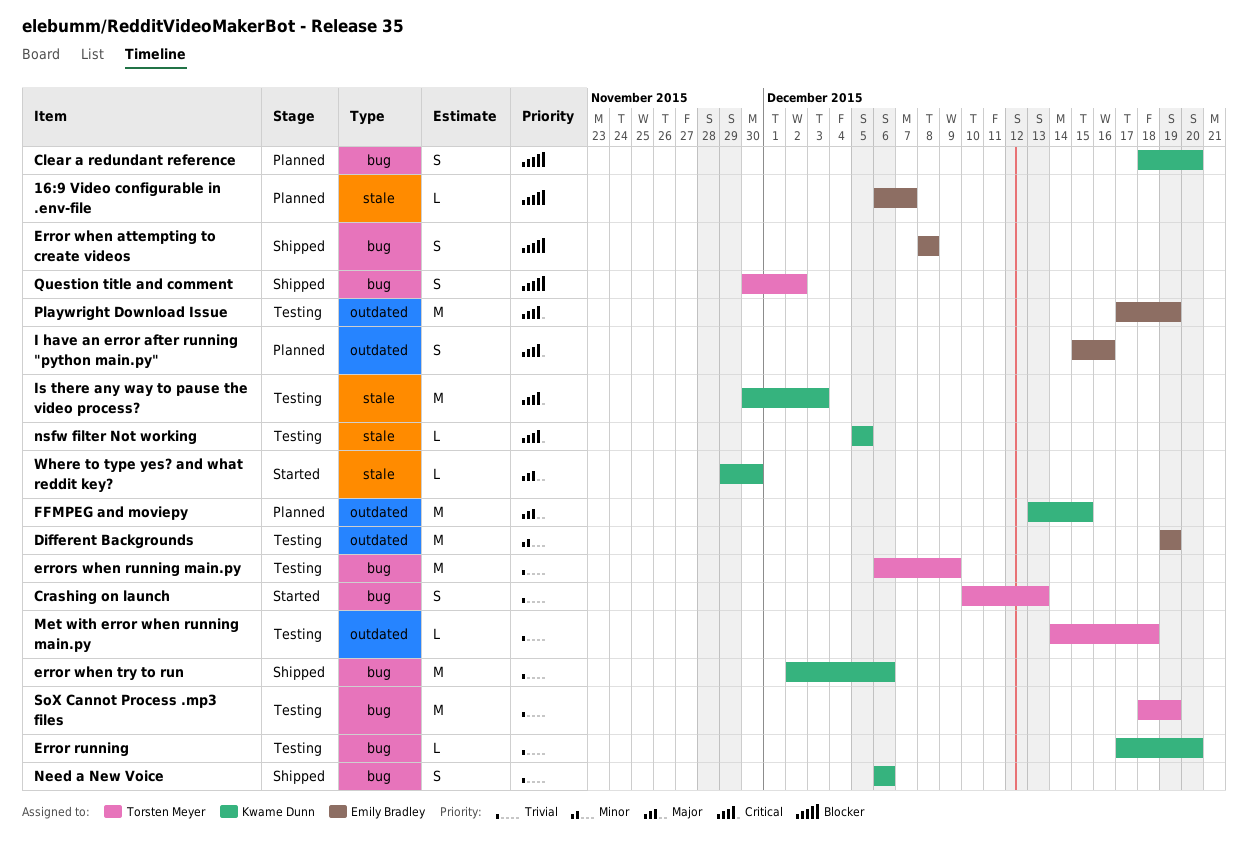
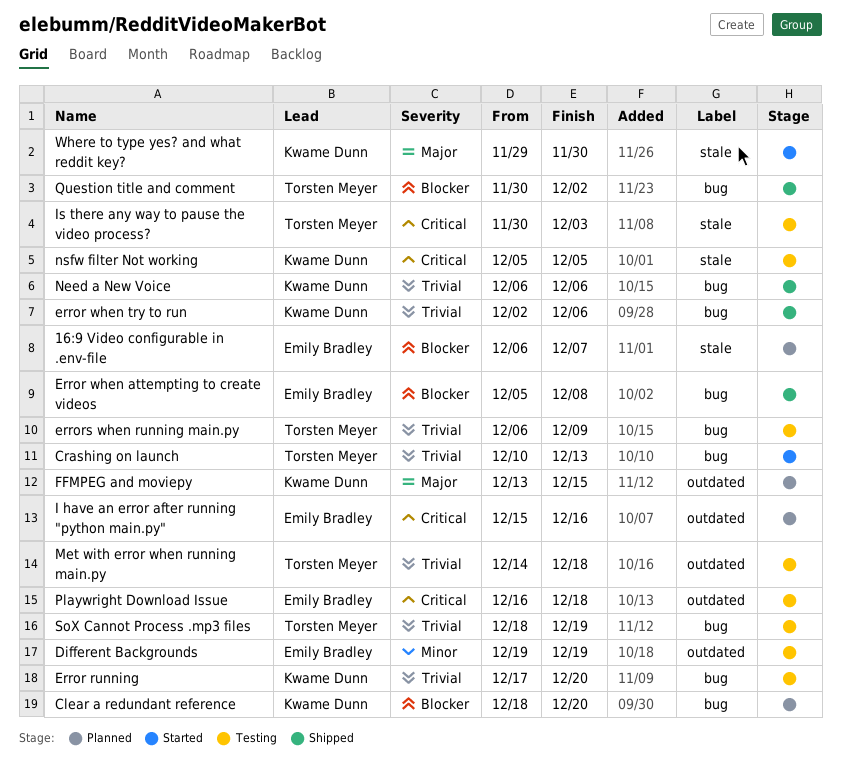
Error when attempting to create videos, start: Dec 8 -> Dec 5
Is there any way to pause the video process?, owner: Kwame Dunn -> Torsten Meyer
Playwright Download Issue, start: Dec 17 -> Dec 16
Playwright Download Issue, due: Dec 19 -> Dec 18

